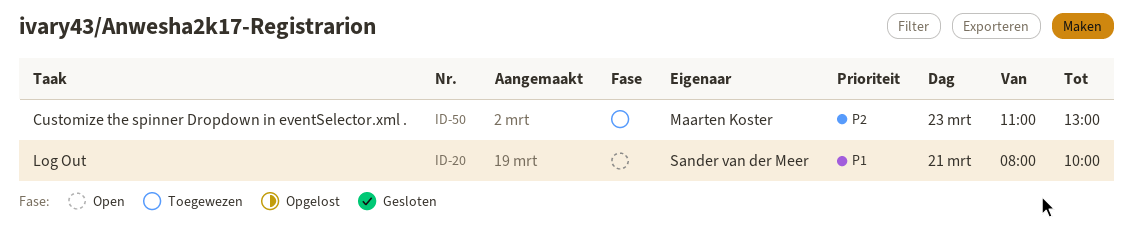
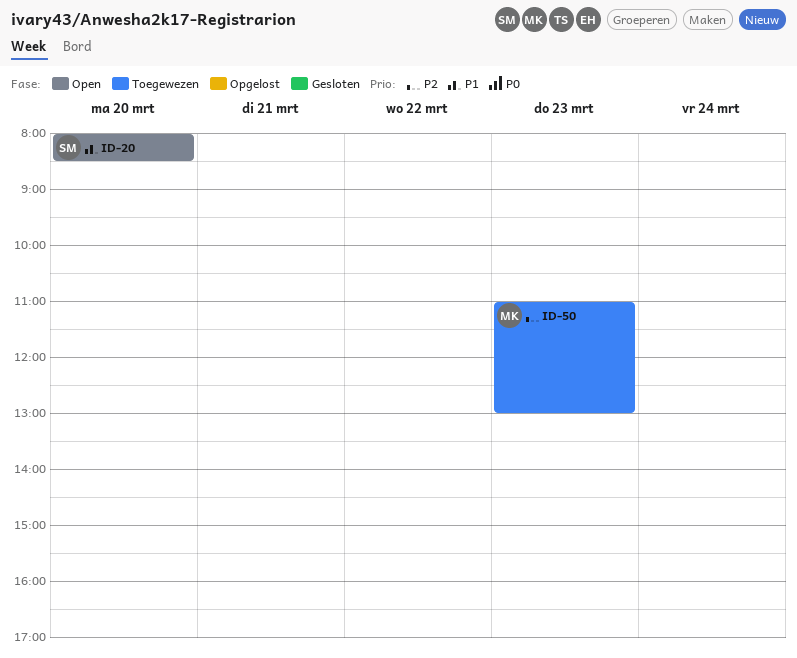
ID-20, day: Mar 21 -> Mar 20
ID-20, ends: 10:00 -> 08:30

